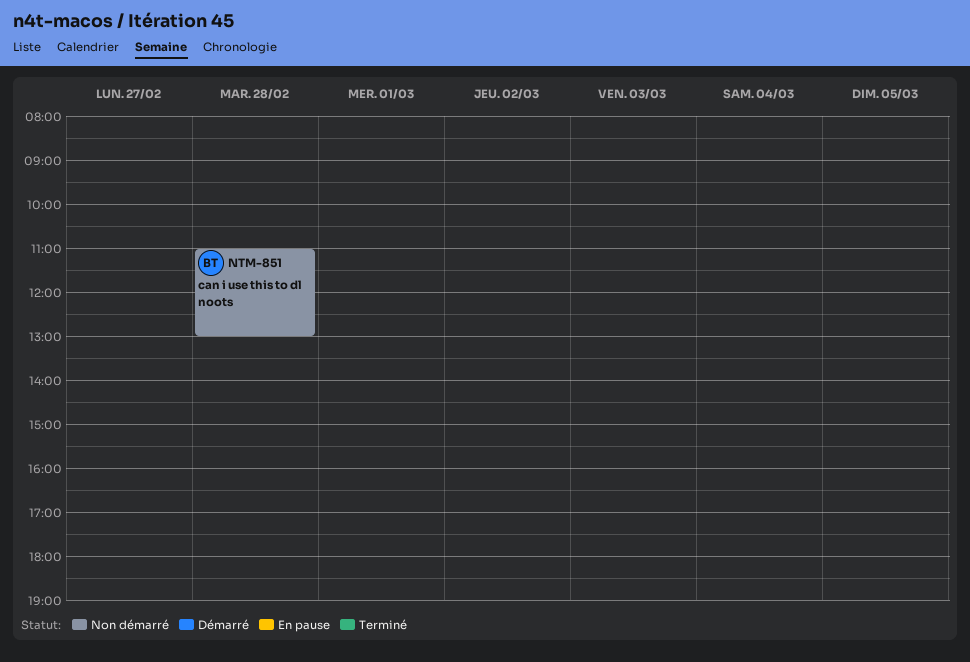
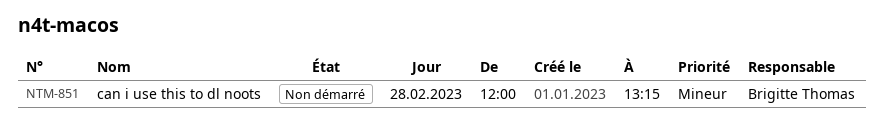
NTM-851, begins: 11:00 -> 12:00
NTM-851, ends: 13:00 -> 13:15

